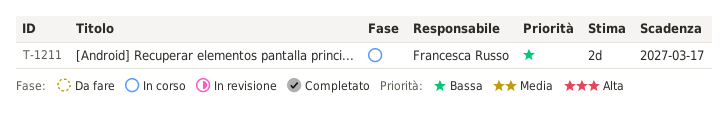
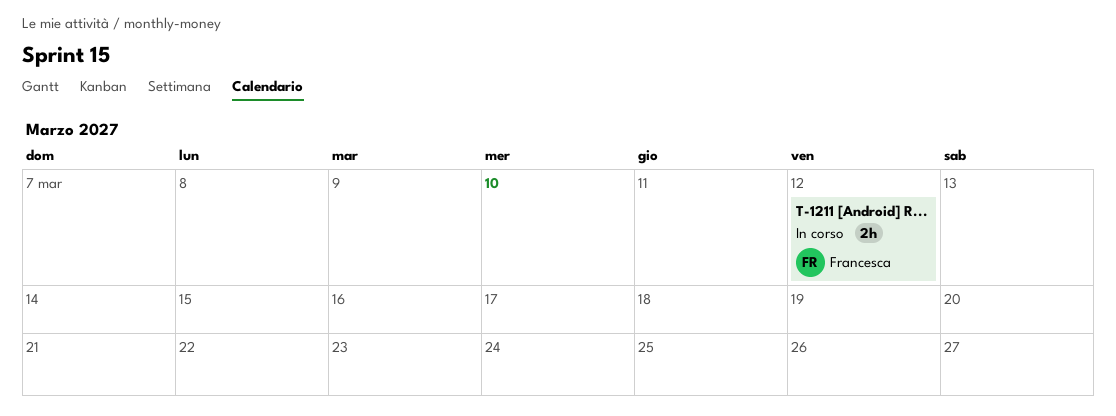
T-1211, estimate: 2d -> 2h
T-1211, due: Mar 17 -> Mar 12

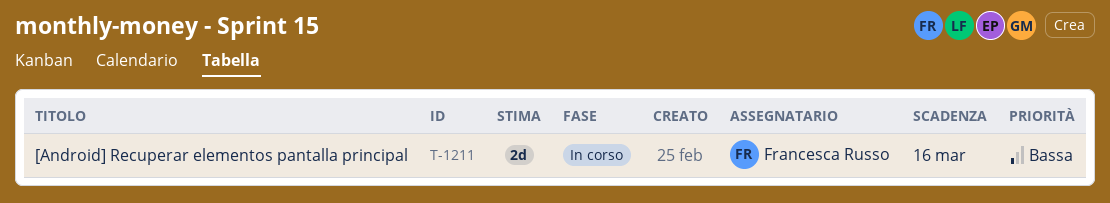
T-1211, estimate: 2h -> 2d
T-1211, due: Mar 12 -> Mar 16

